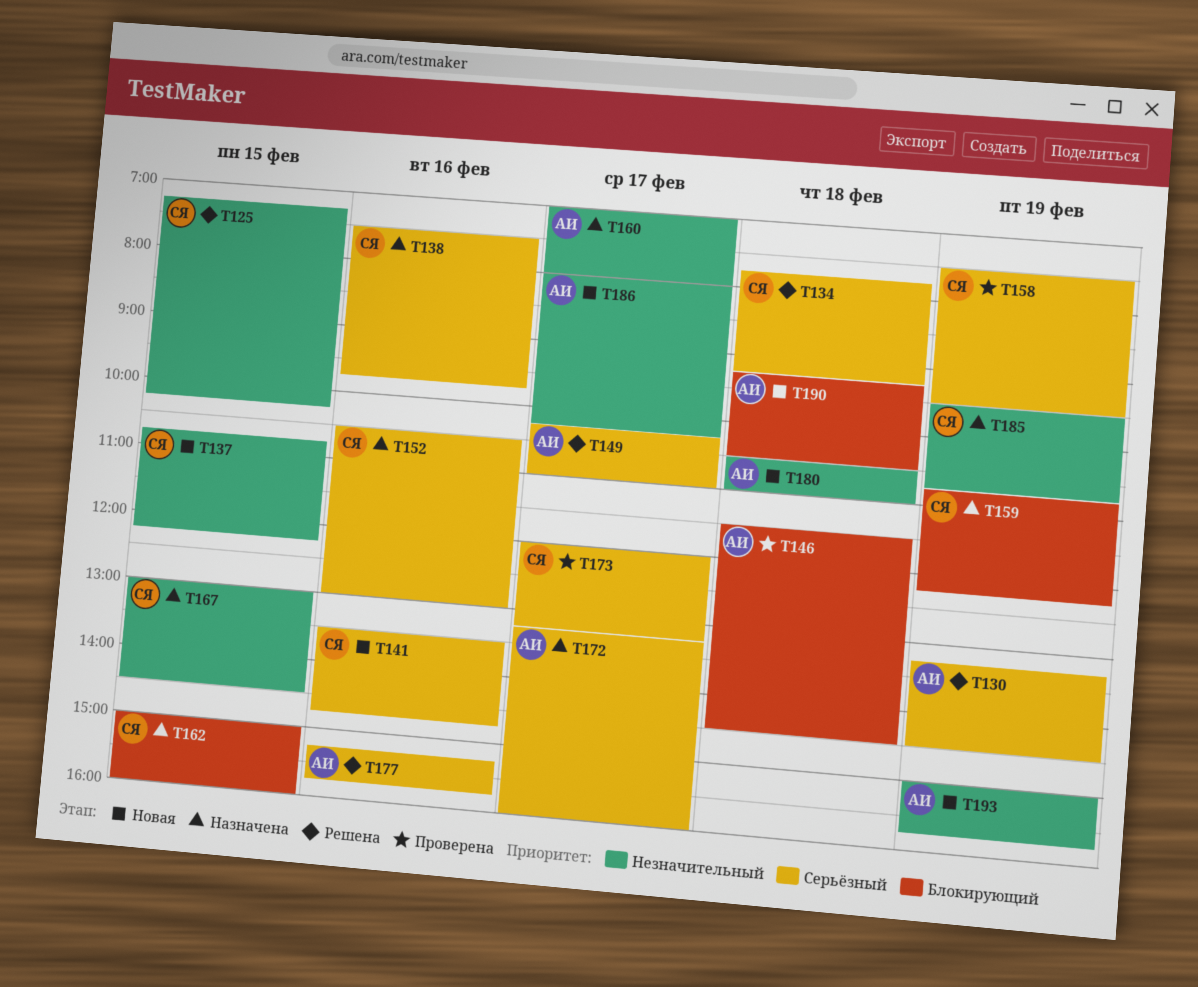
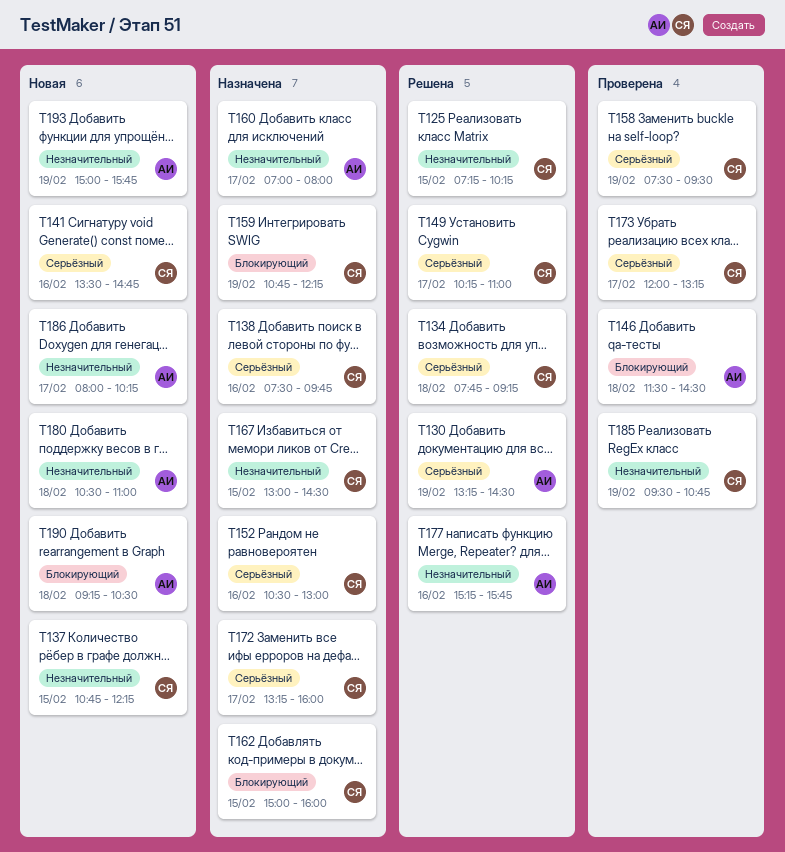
T149, owner: АИ -> СЯ
T172, owner: АИ -> СЯ
T177, priority: Серьёзный -> Незначительный
T185, status: Назначена -> Проверена

